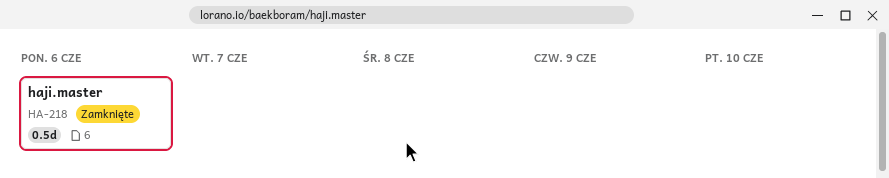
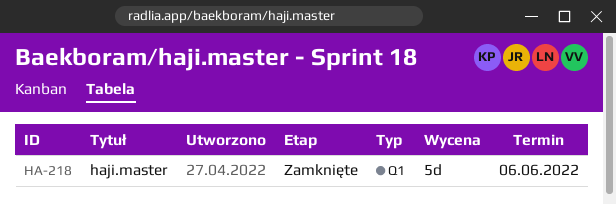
HA-218, estimate: 0.5d -> 5d

